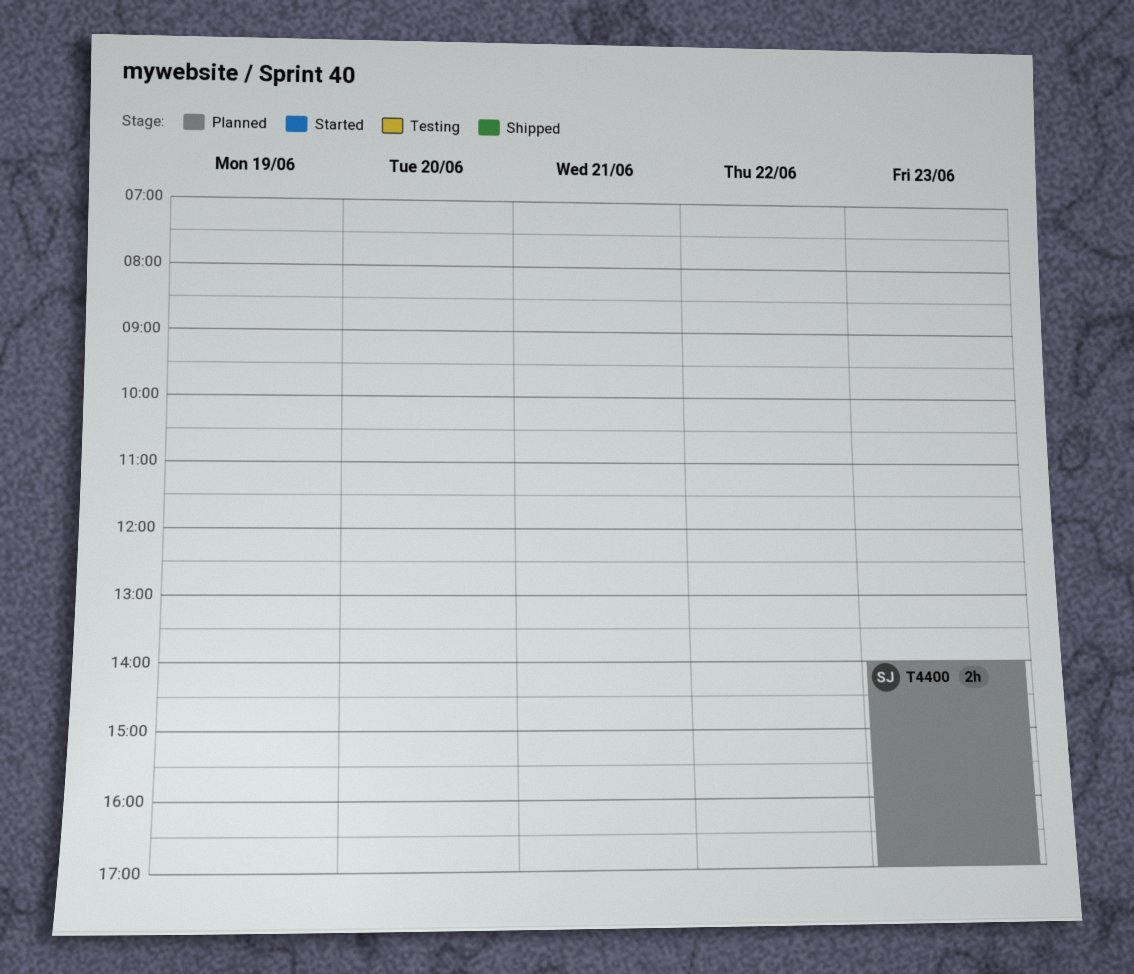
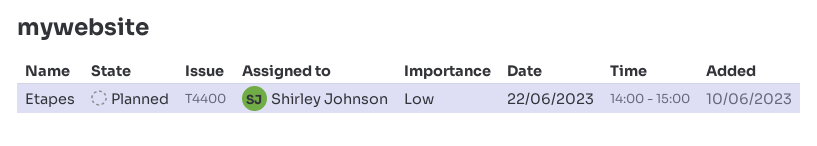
T4400, day: Jun 23 -> Jun 22
T4400, ends: 17:00 -> 15:00

